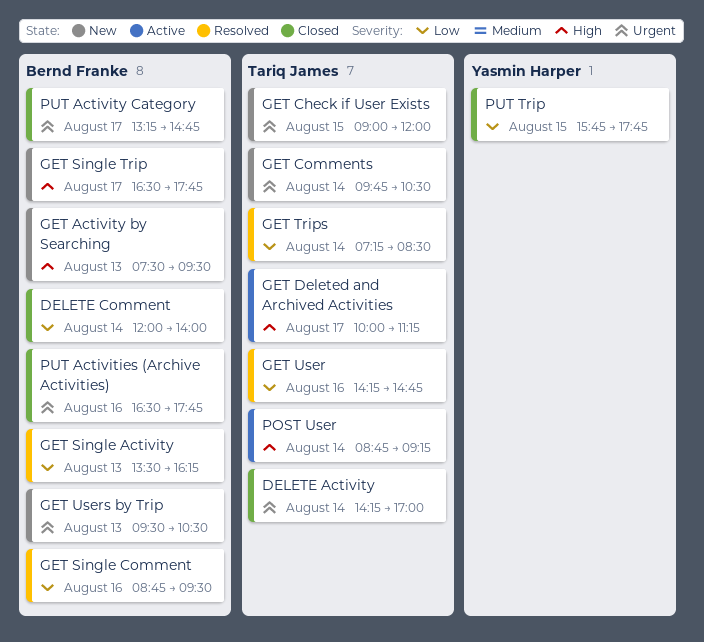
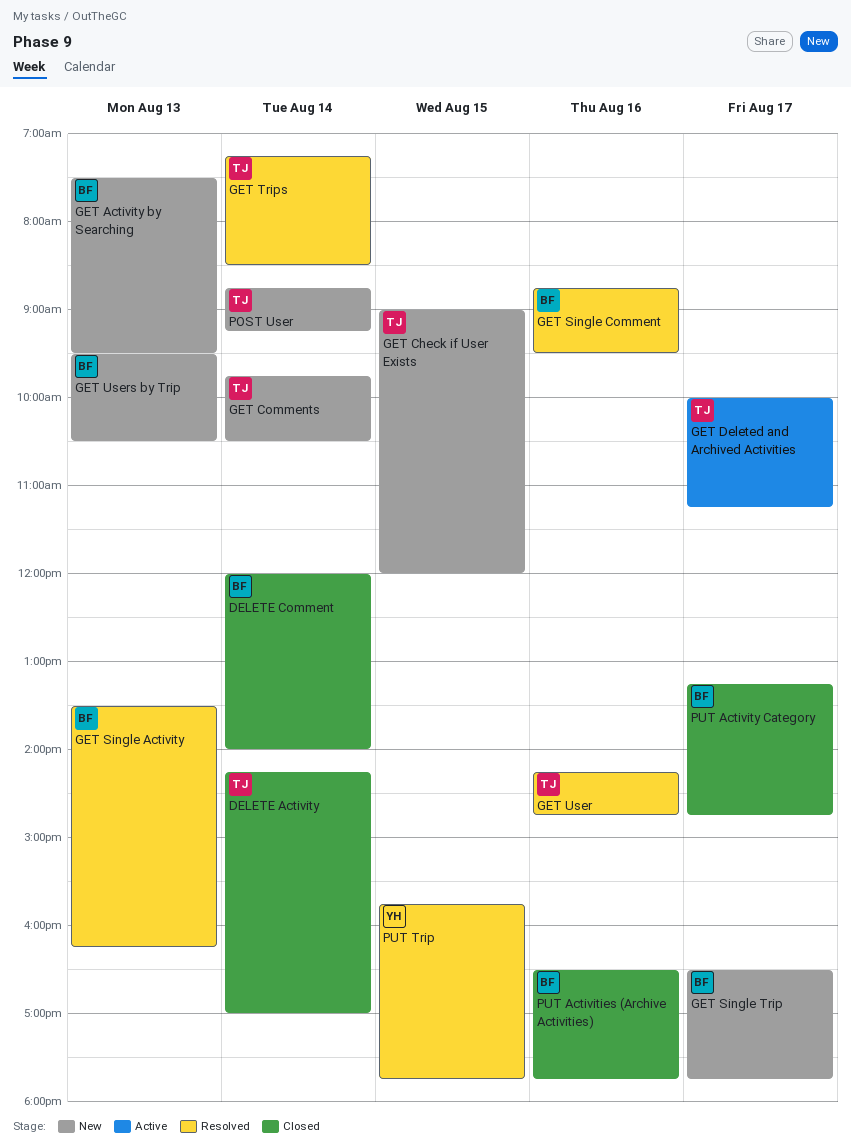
POST User, status: Active -> New
PUT Trip, status: Closed -> Resolved

